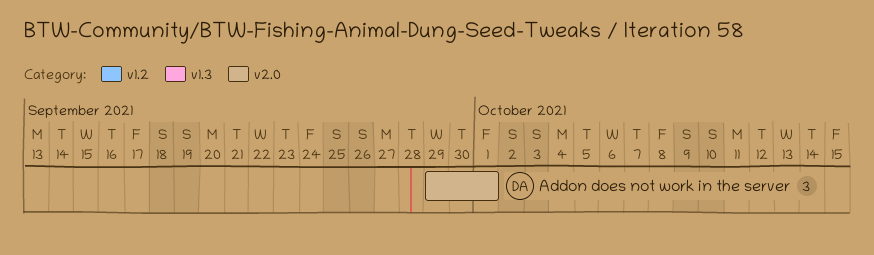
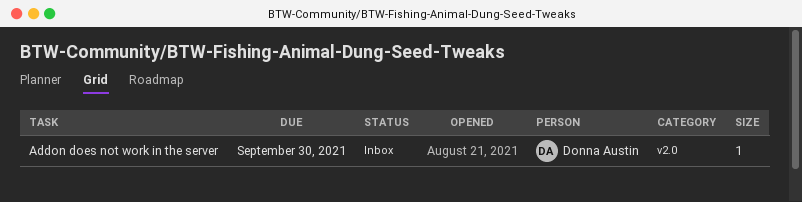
Addon does not work in the server, estimate: 3 -> 1
Addon does not work in the server, due: Oct 1 -> Sep 30

